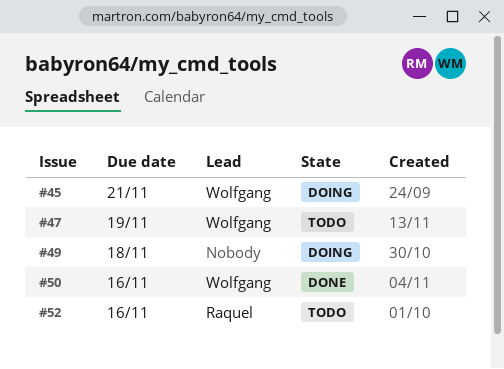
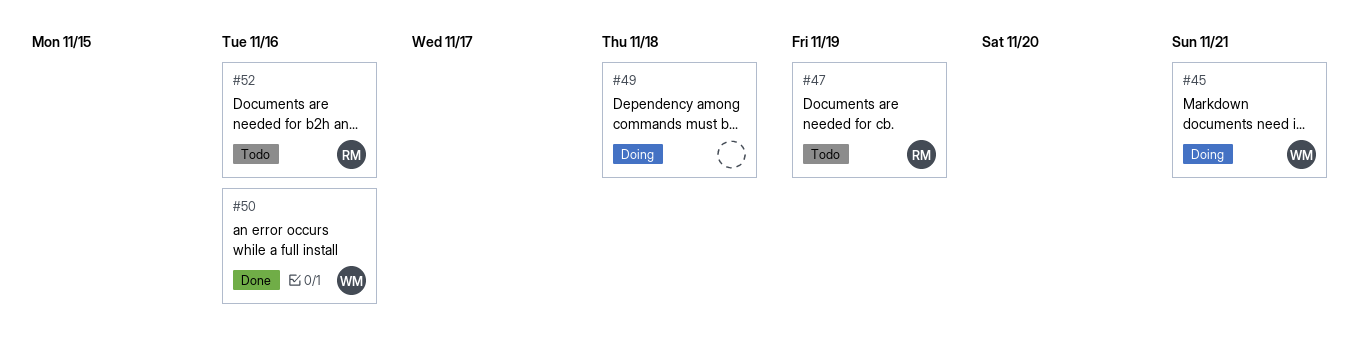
#47, owner: Wolfgang -> Raquel

